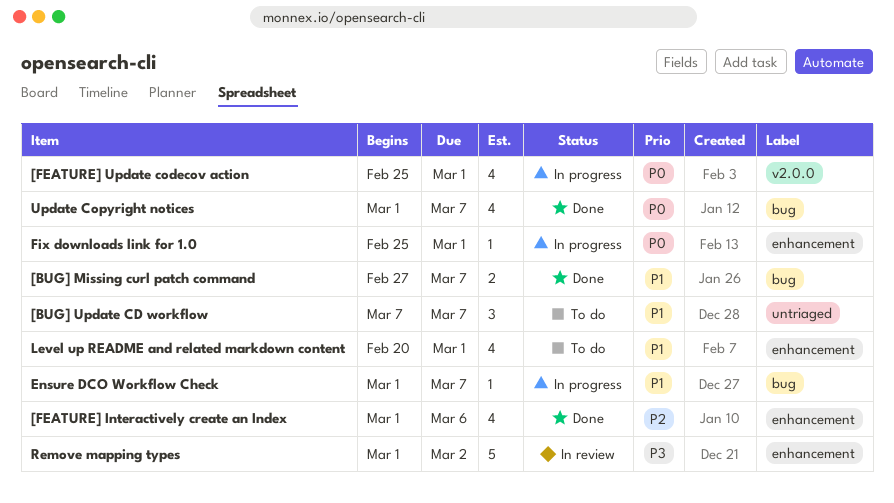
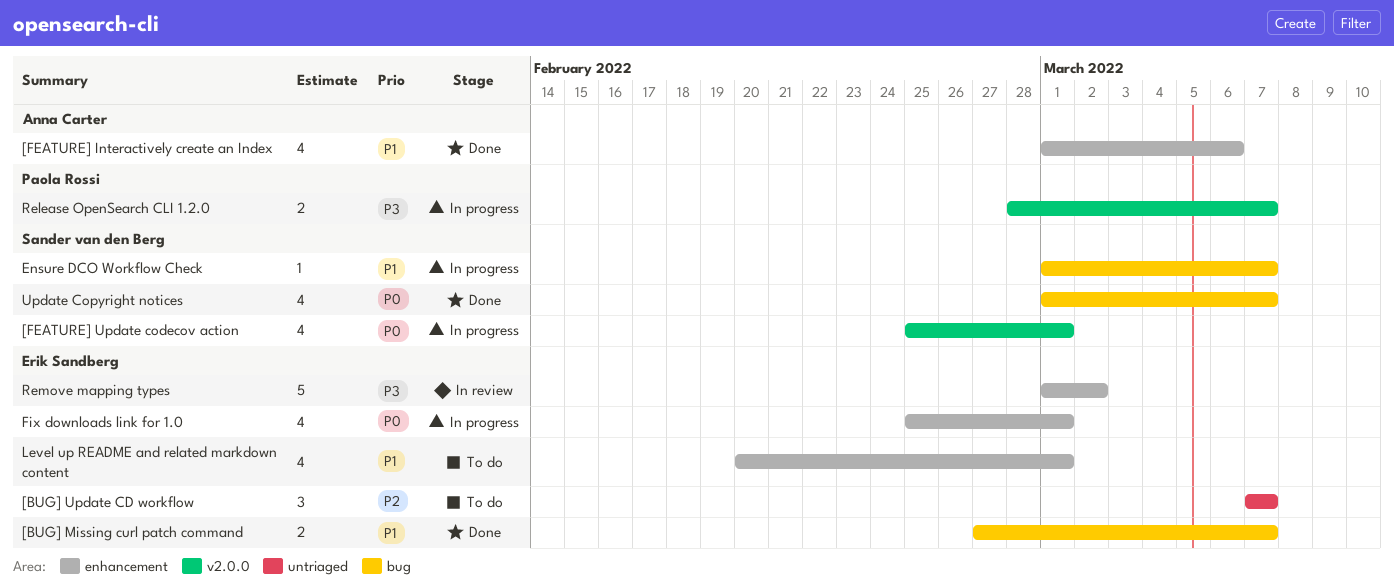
[BUG] Update CD workflow, priority: P1 -> P2
[FEATURE] Interactively create an Index, priority: P2 -> P1
Fix downloads link for 1.0, estimate: 1 -> 4
Release OpenSearch CLI 1.2.0: none -> present

